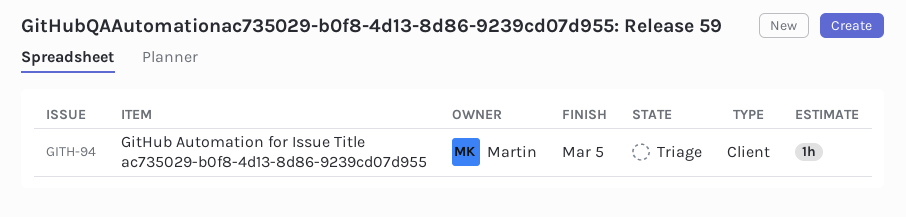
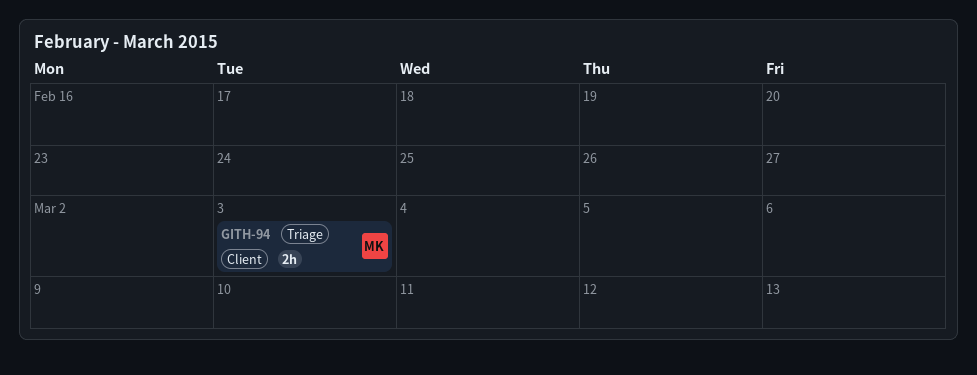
GITH-94, estimate: 1h -> 2h
GITH-94, due: Mar 5 -> Mar 3

